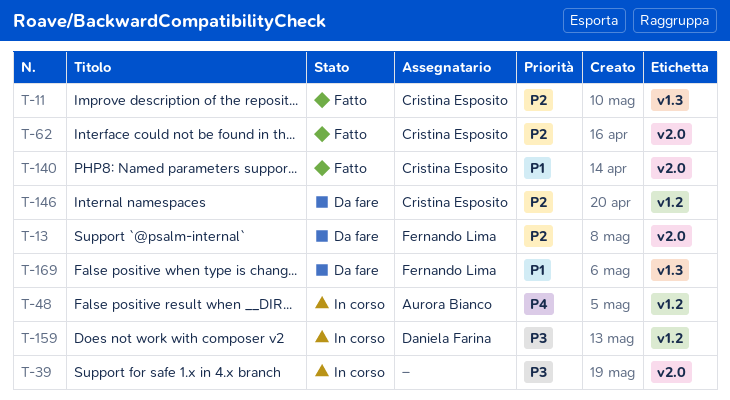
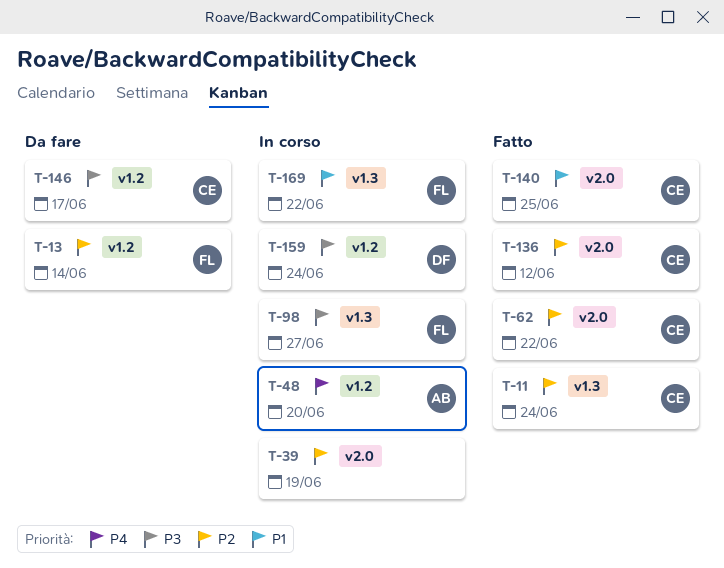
T-13, label: v2.0 -> v1.2
T-39, priority: P3 -> P2
T-98: none -> present
T-136: none -> present
T-146, priority: P2 -> P3
T-169, status: Da fare -> In corso

